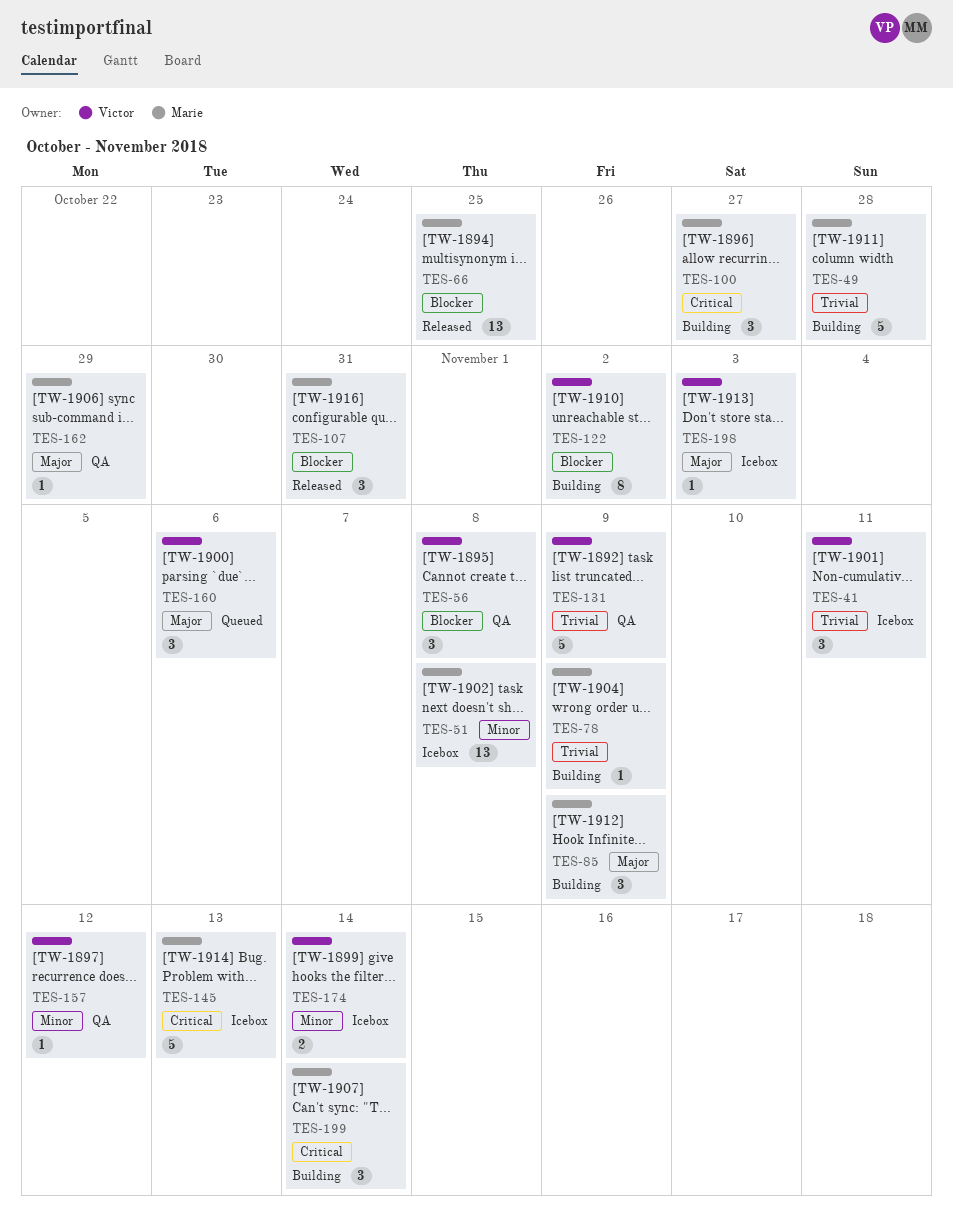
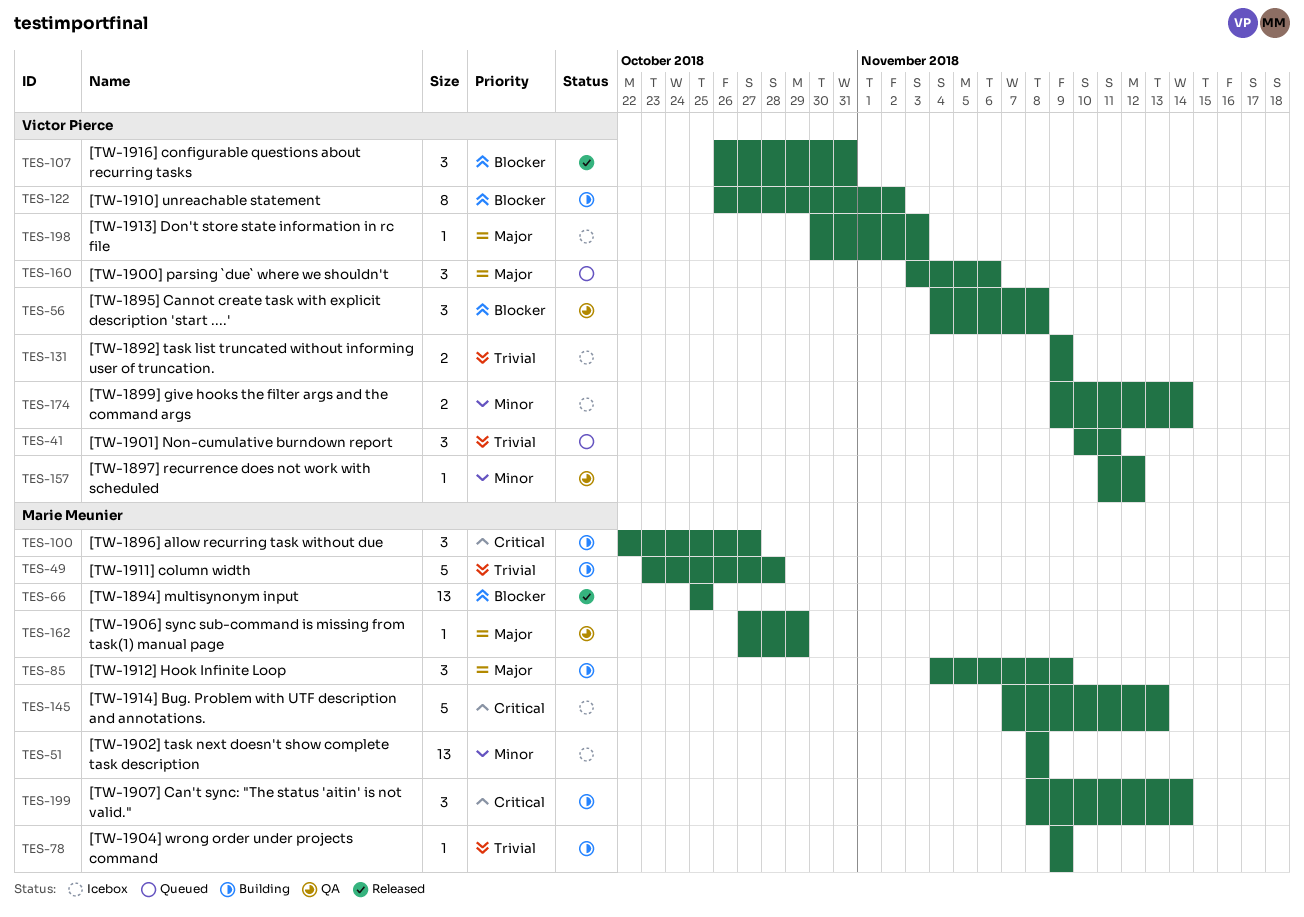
TES-41, status: Icebox -> Queued
TES-107, owner: Marie Meunier -> Victor Pierce
TES-131, status: QA -> Icebox
TES-131, estimate: 5 -> 2

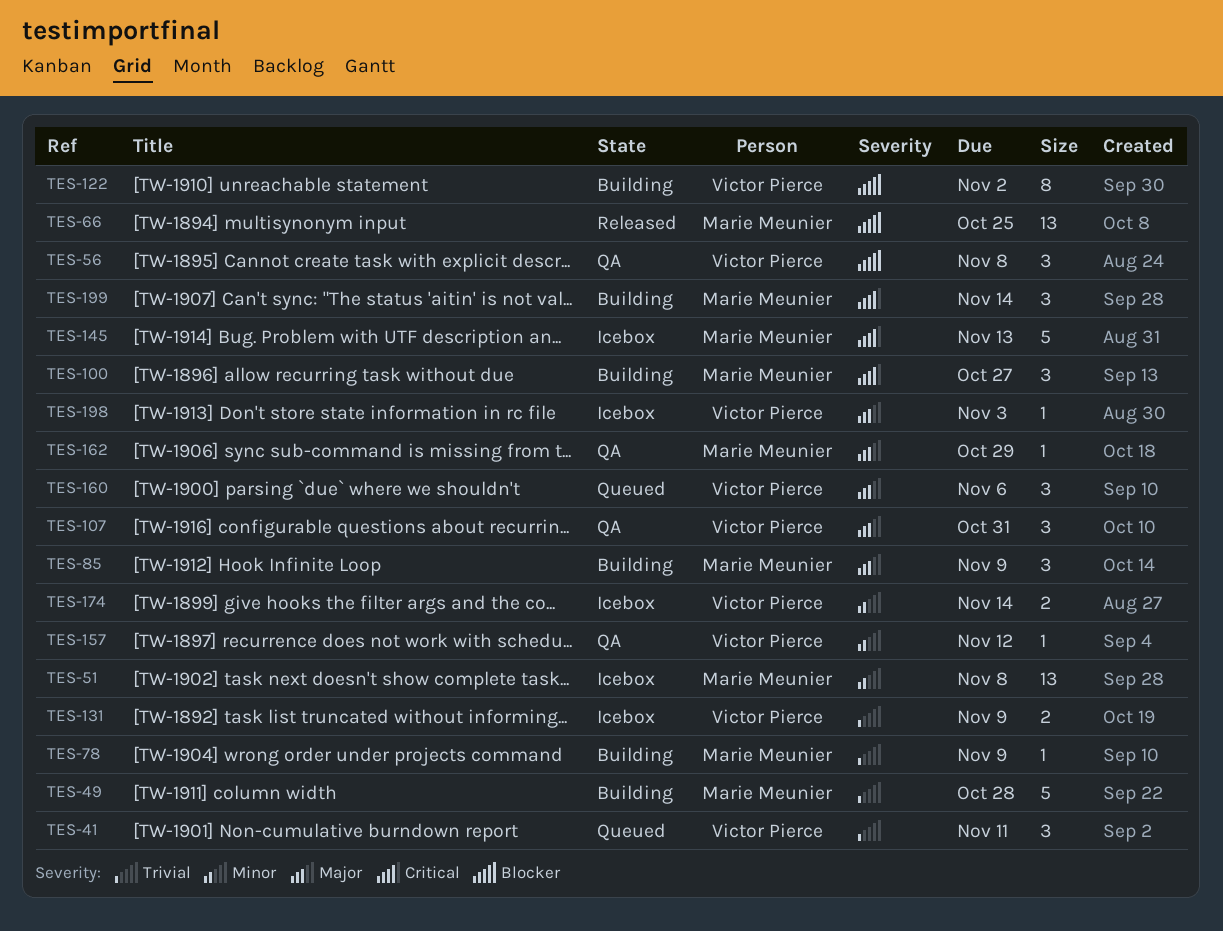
TES-107, status: Released -> QA
TES-107, priority: Blocker -> Major

